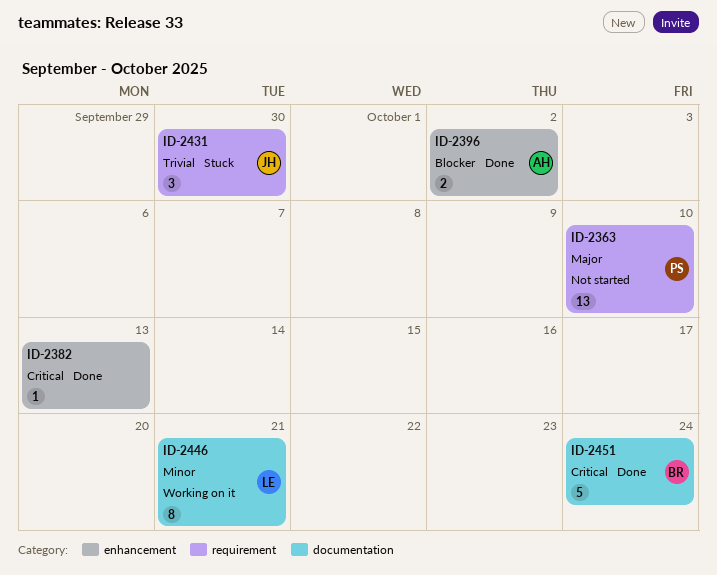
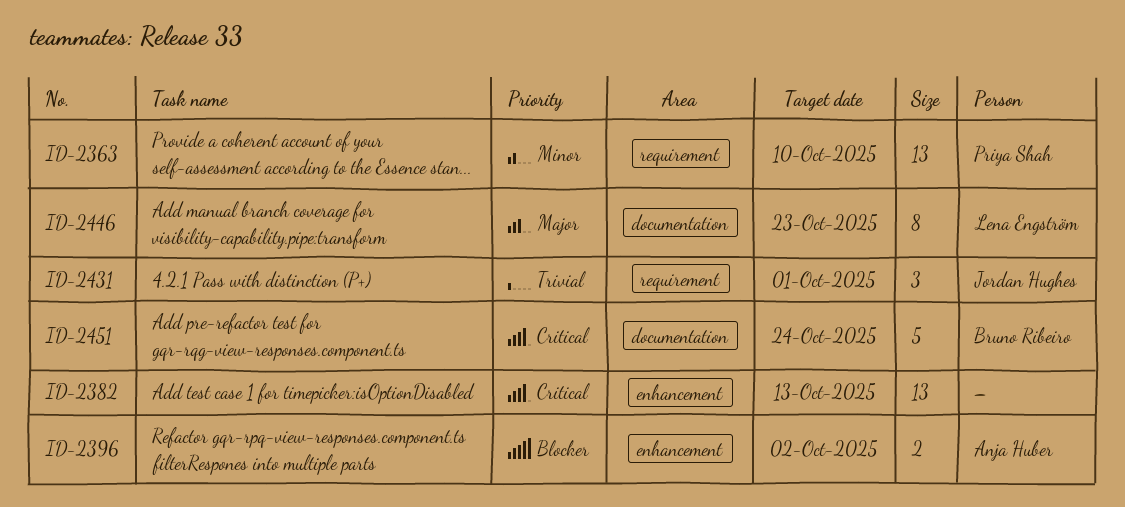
ID-2363, priority: Major -> Minor
ID-2382, estimate: 1 -> 13
ID-2431, due: Sep 30 -> Oct 1
ID-2446, priority: Minor -> Major
ID-2446, due: Oct 21 -> Oct 23

